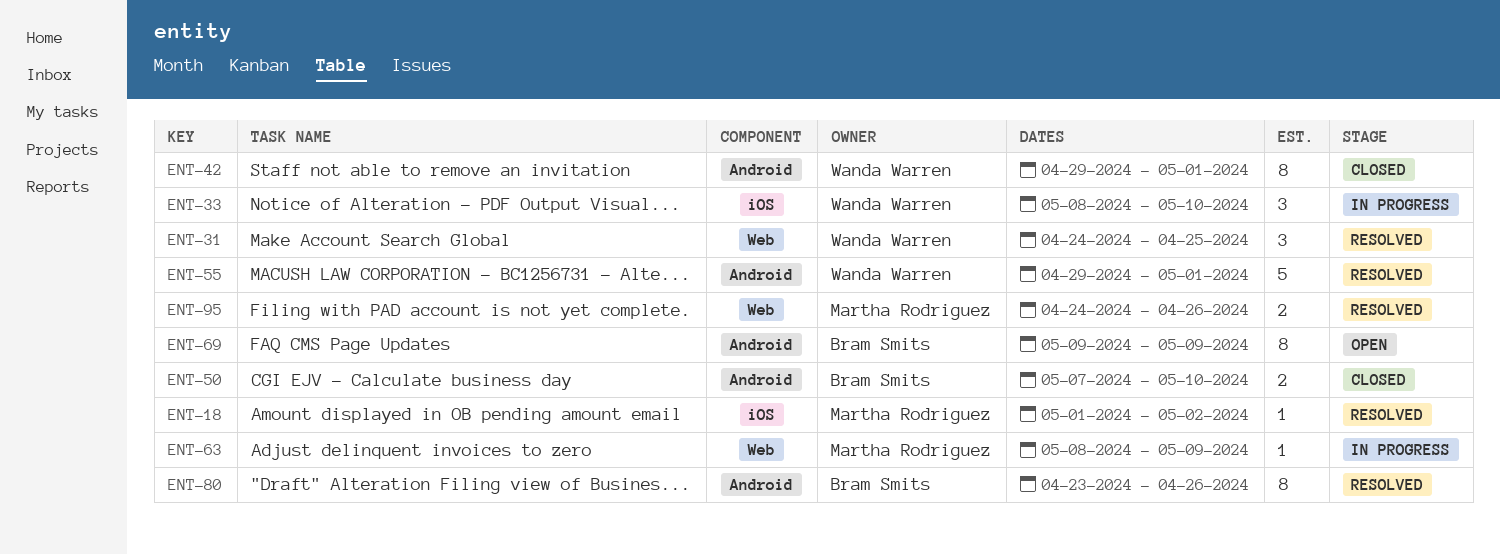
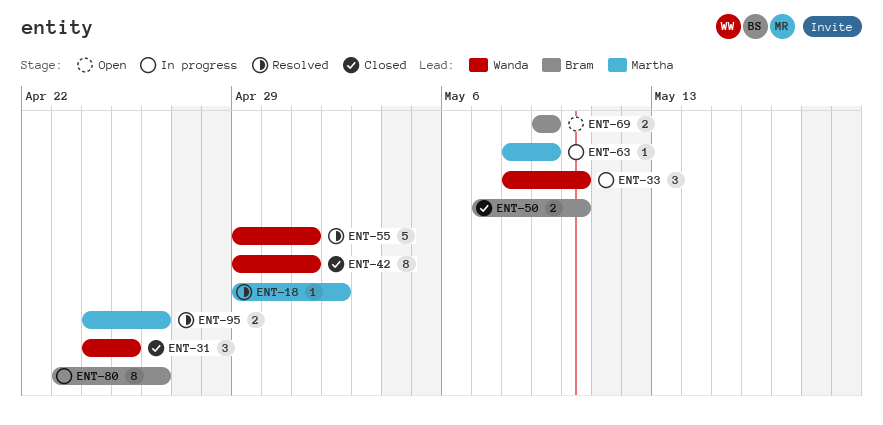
ENT-18, start: May 1 -> Apr 29
ENT-31, status: Resolved -> Closed
ENT-69, estimate: 8 -> 2
ENT-80, status: Resolved -> In progress

